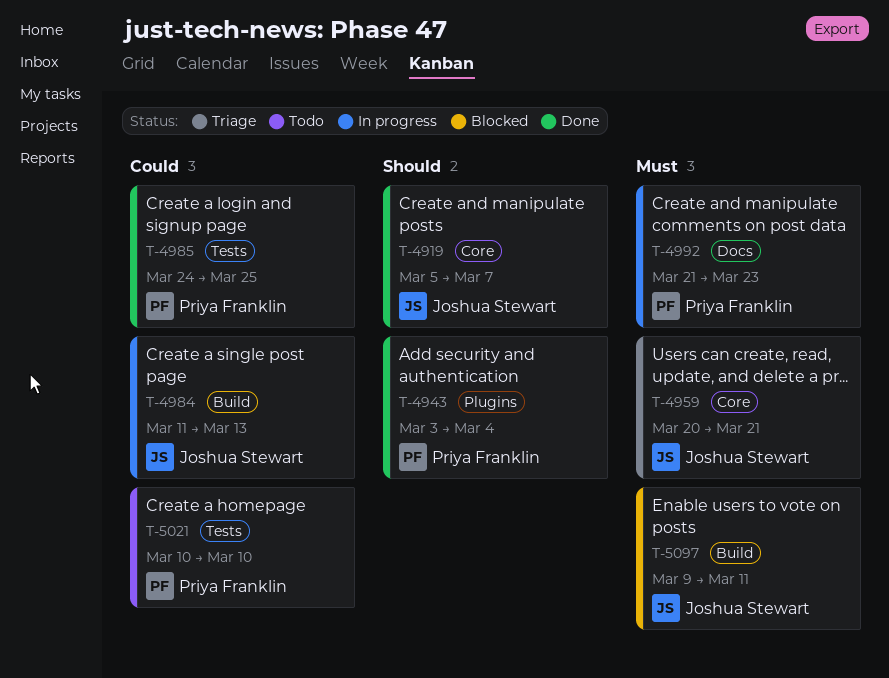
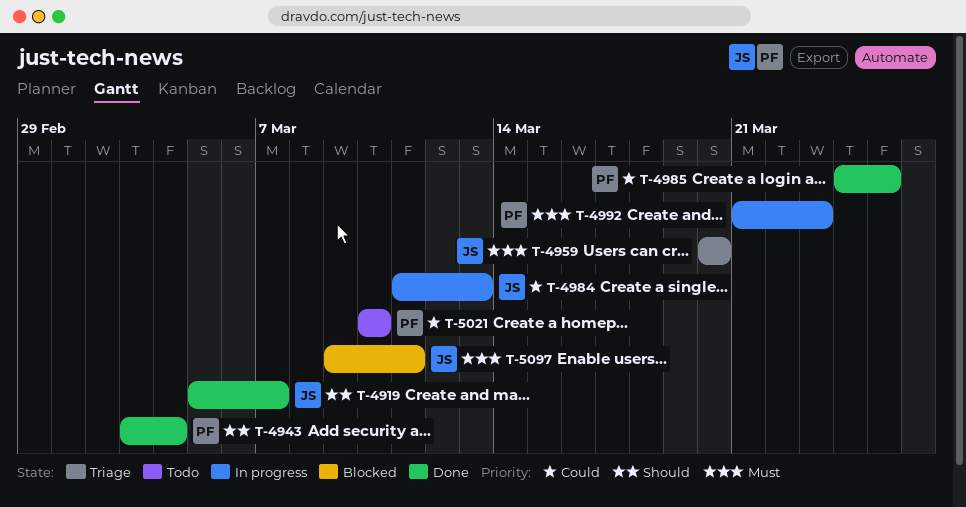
T-4959, due: Mar 21 -> Mar 20

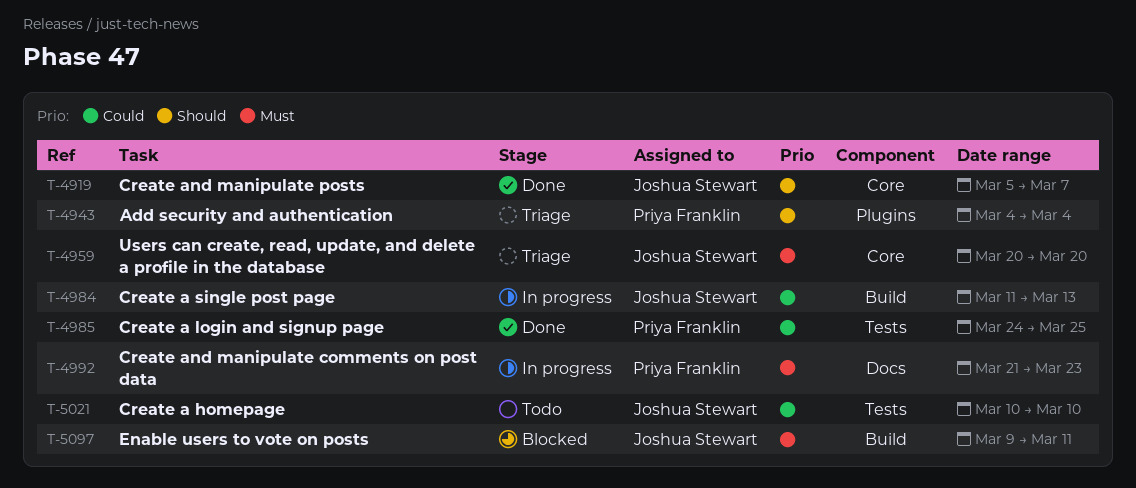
T-4943, status: Done -> Triage
T-4943, start: Mar 3 -> Mar 4
T-5021, owner: Priya Franklin -> Joshua Stewart

